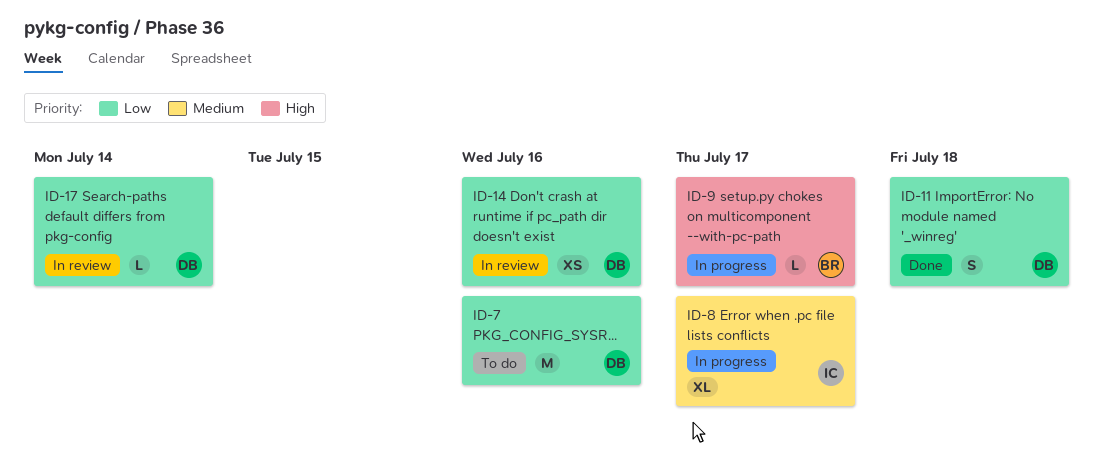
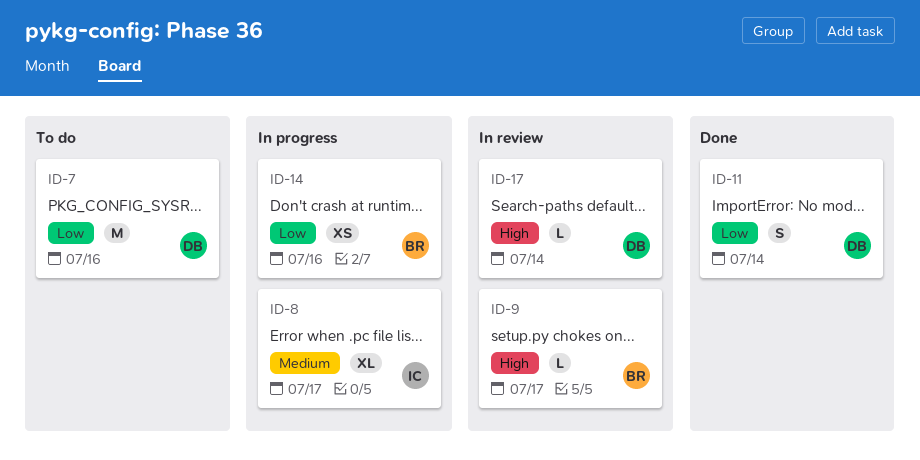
ID-9, status: In progress -> In review
ID-11, due: Jul 18 -> Jul 14
ID-14, status: In review -> In progress
ID-14, owner: DB -> BR
ID-17, priority: Low -> High

